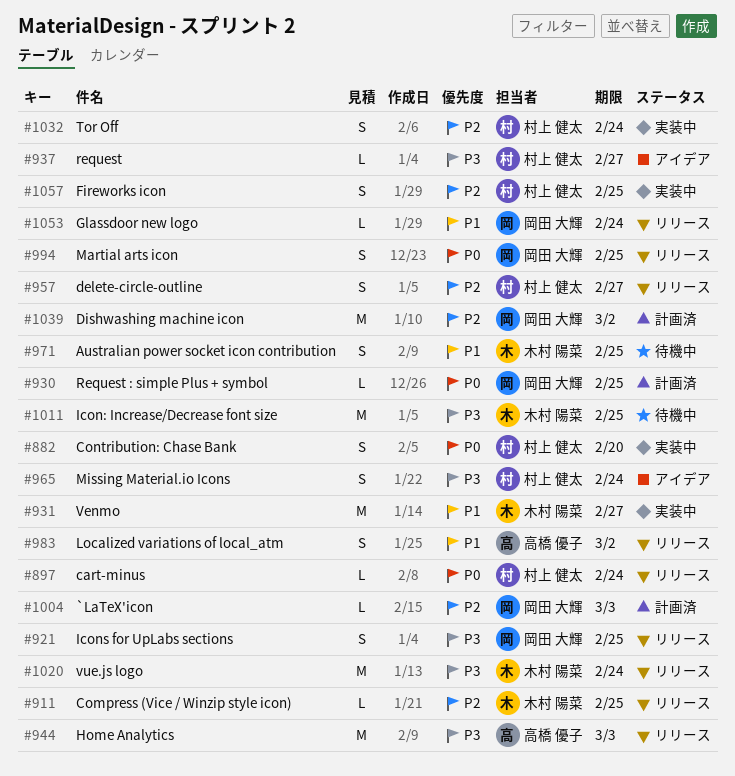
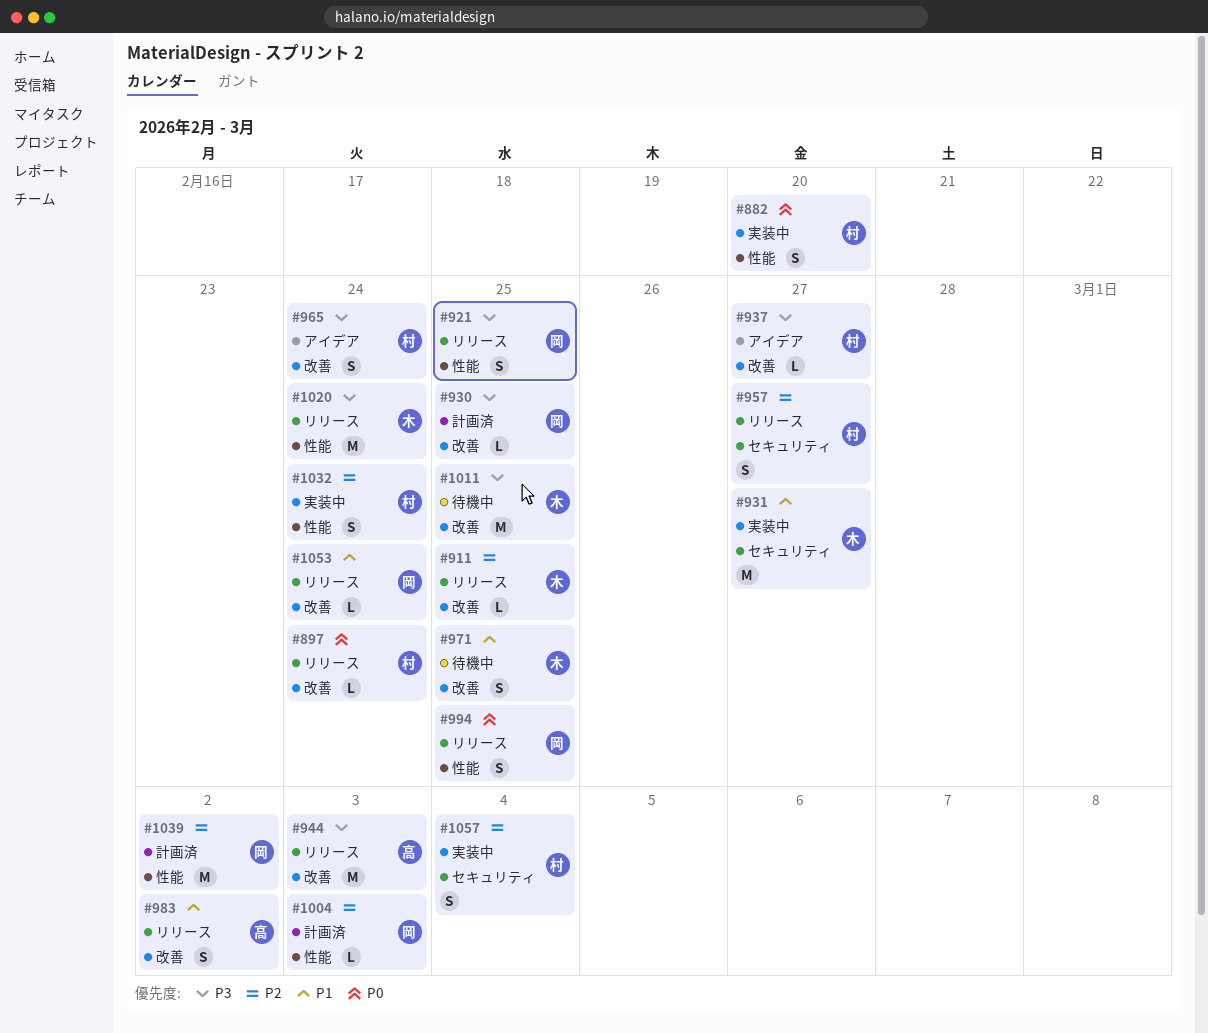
#930, priority: P0 -> P3
#1057, due: Feb 25 -> Mar 4

